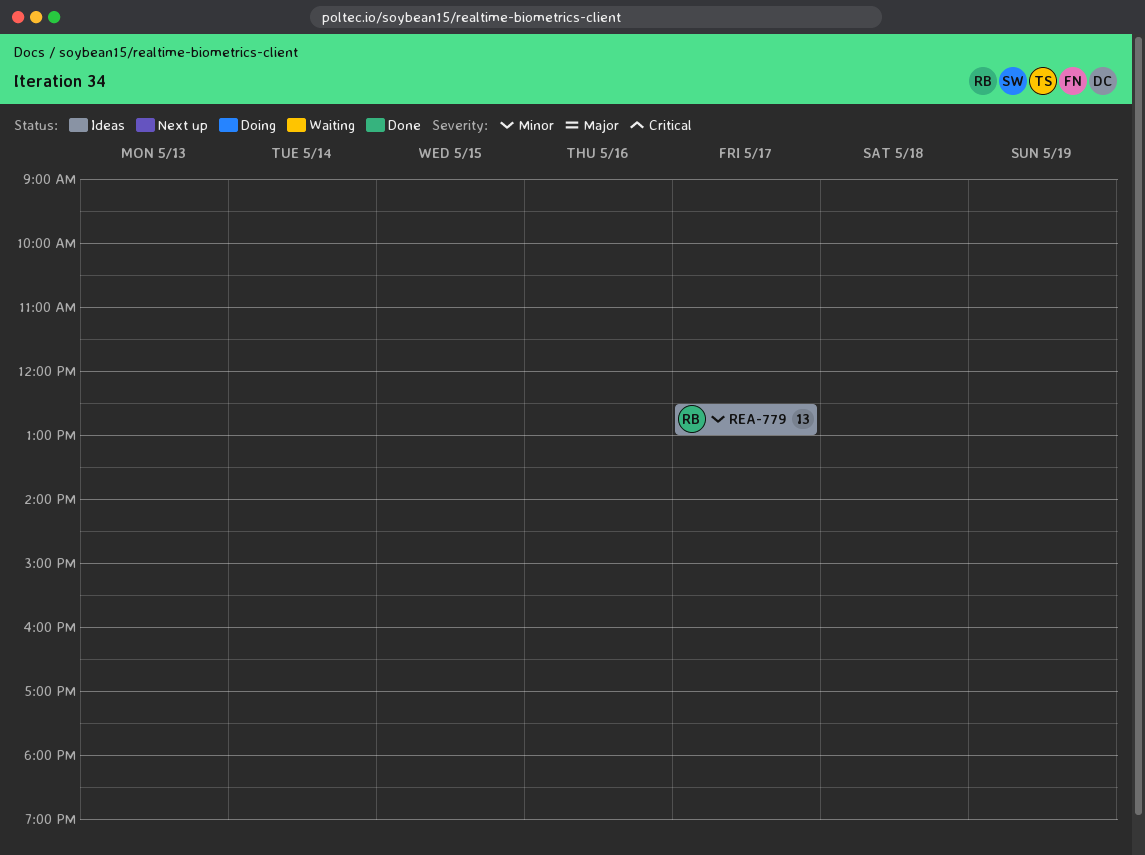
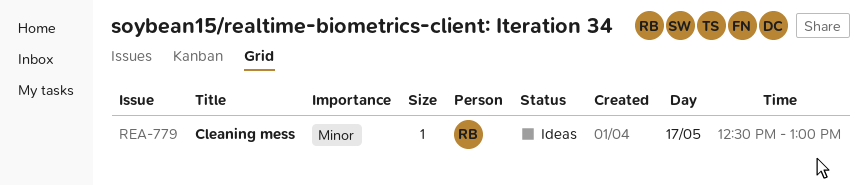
REA-779, estimate: 13 -> 1

